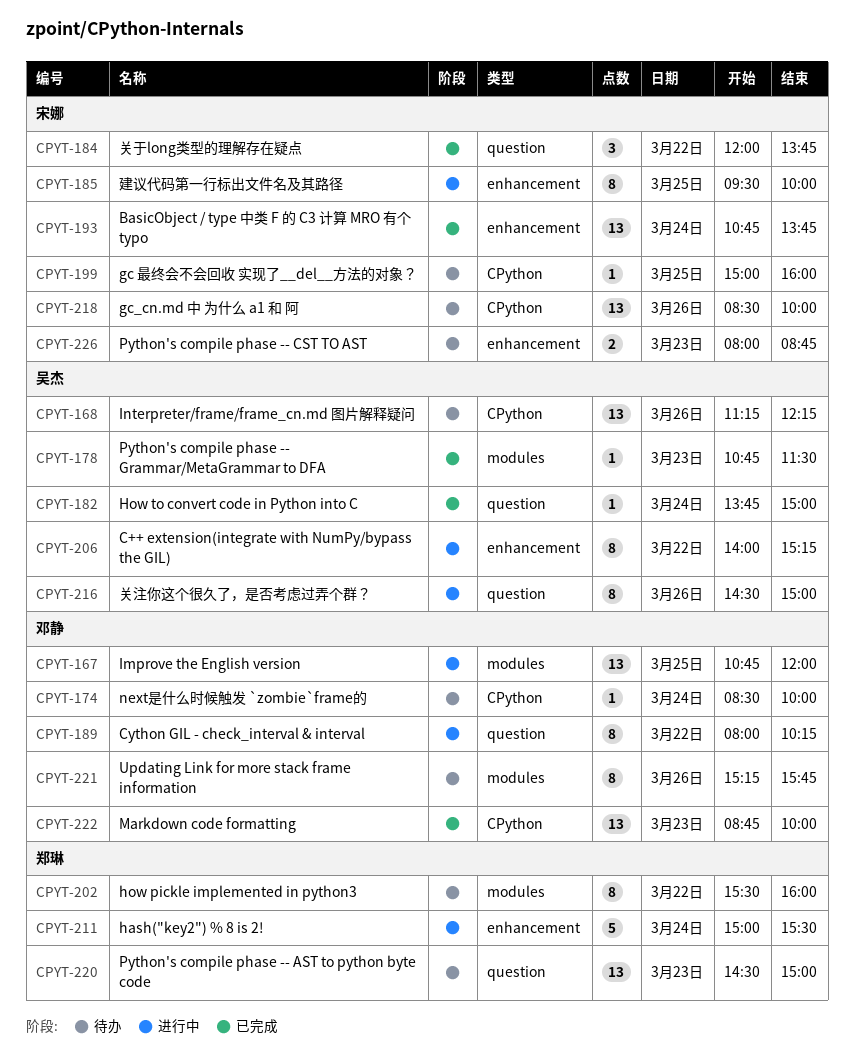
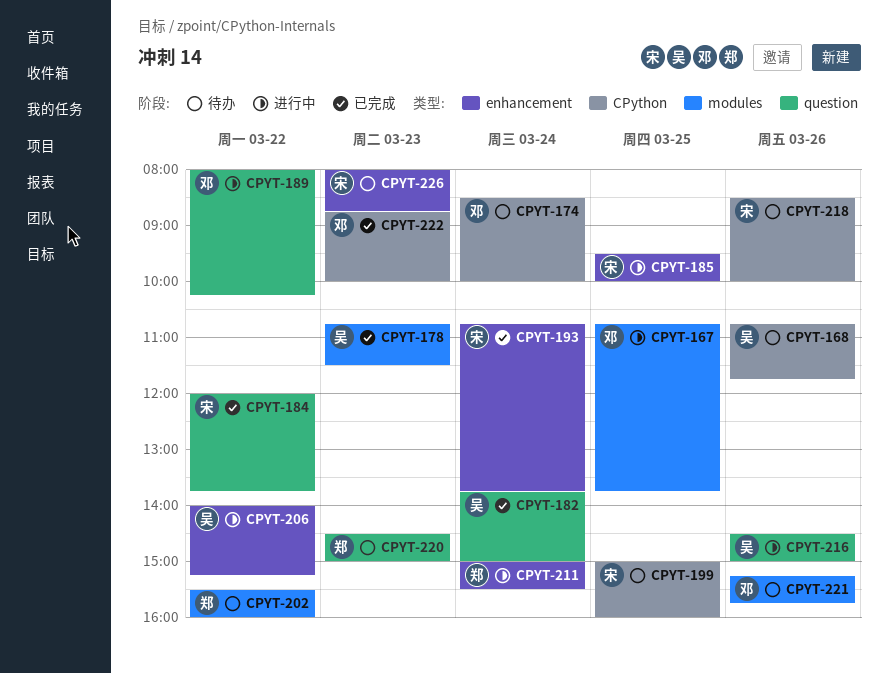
CPYT-167, ends: 12:00 -> 13:45
CPYT-168, begins: 11:15 -> 10:45
CPYT-168, ends: 12:15 -> 11:45

